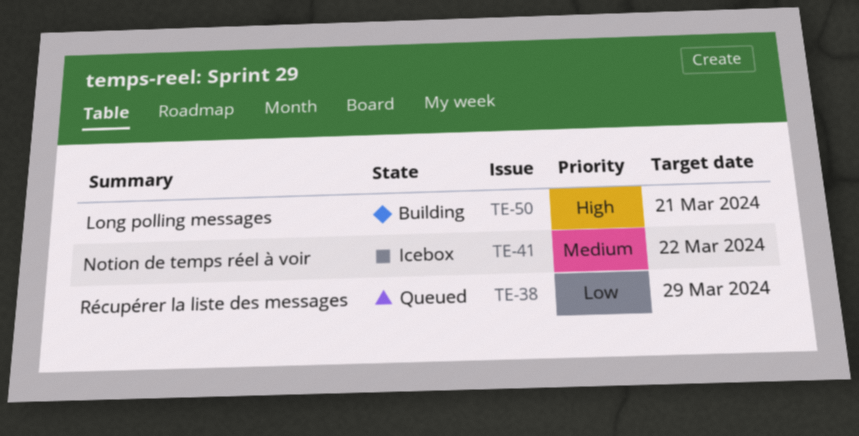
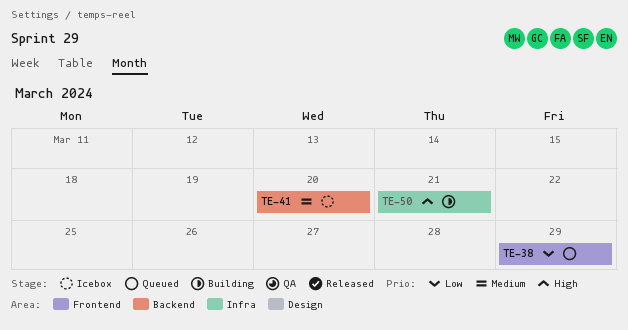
TE-41, due: Mar 22 -> Mar 20

